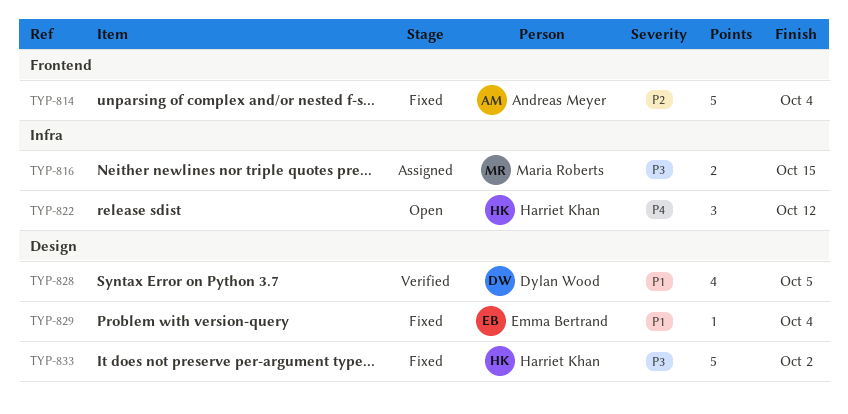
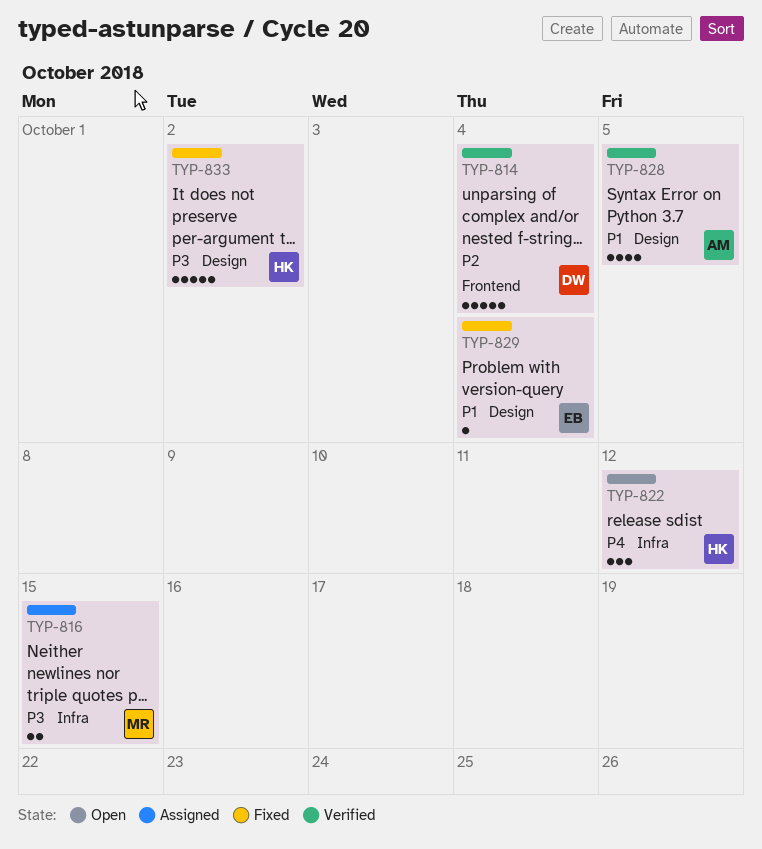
TYP-814, status: Fixed -> Verified
TYP-814, owner: Andreas Meyer -> Dylan Wood
TYP-828, owner: Dylan Wood -> Andreas Meyer

